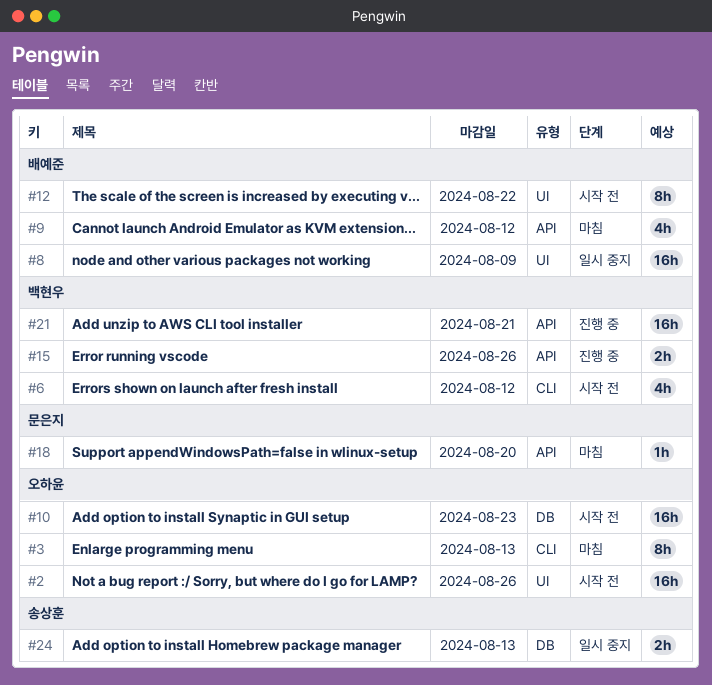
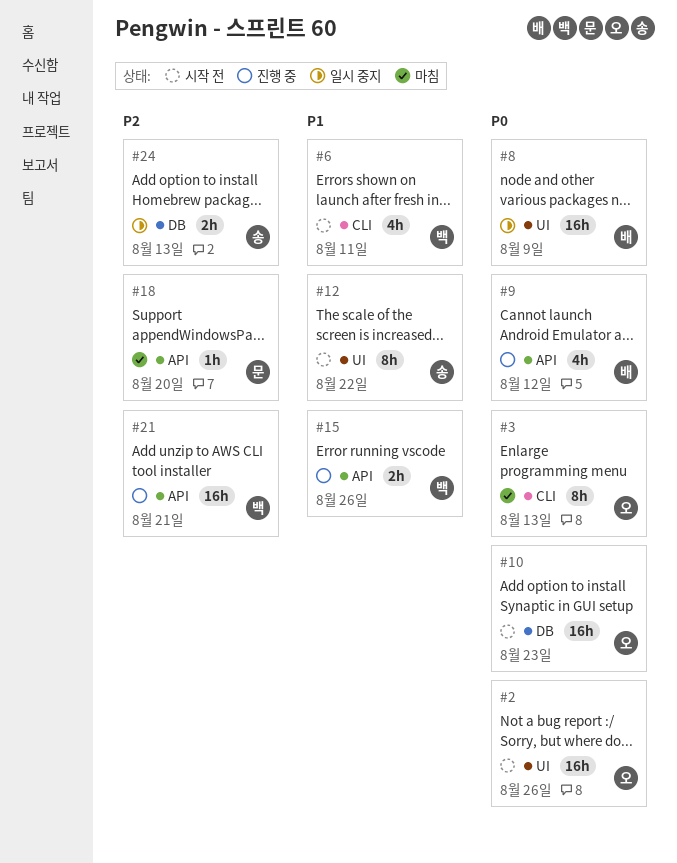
#6, due: Aug 12 -> Aug 11
#9, status: 마침 -> 진행 중
#12, owner: 배예준 -> 송상훈

